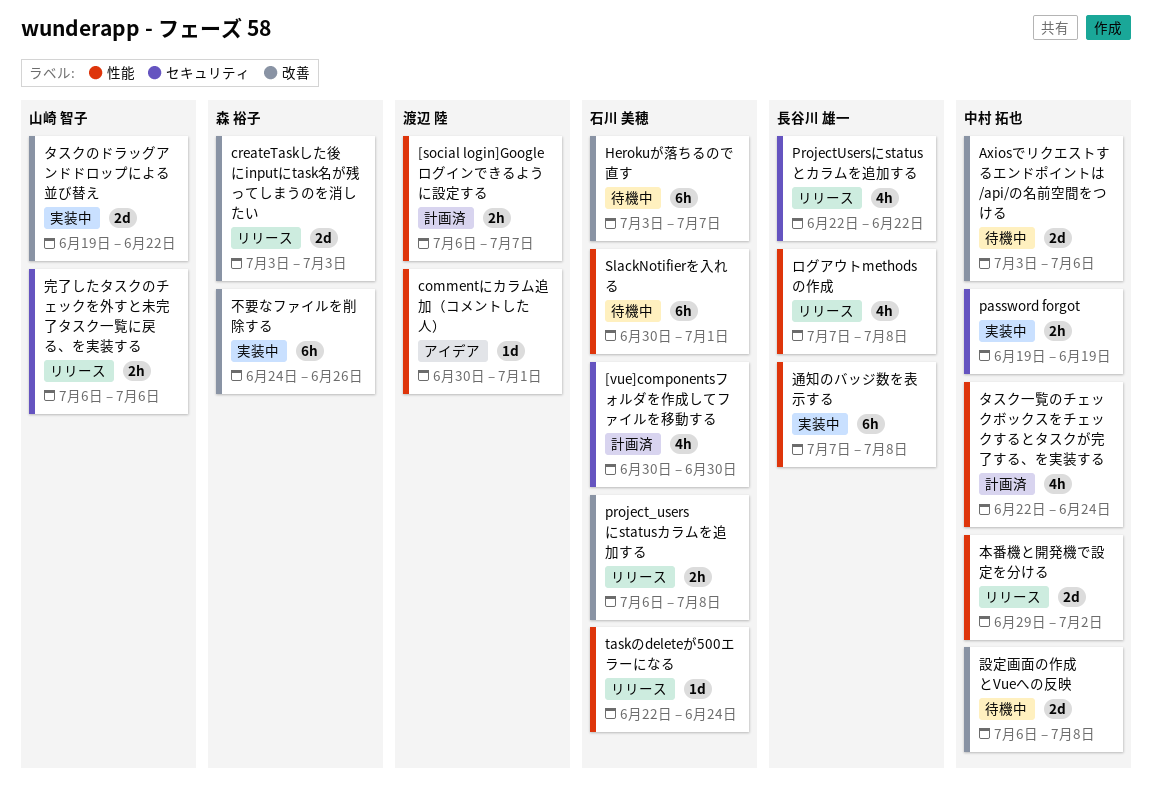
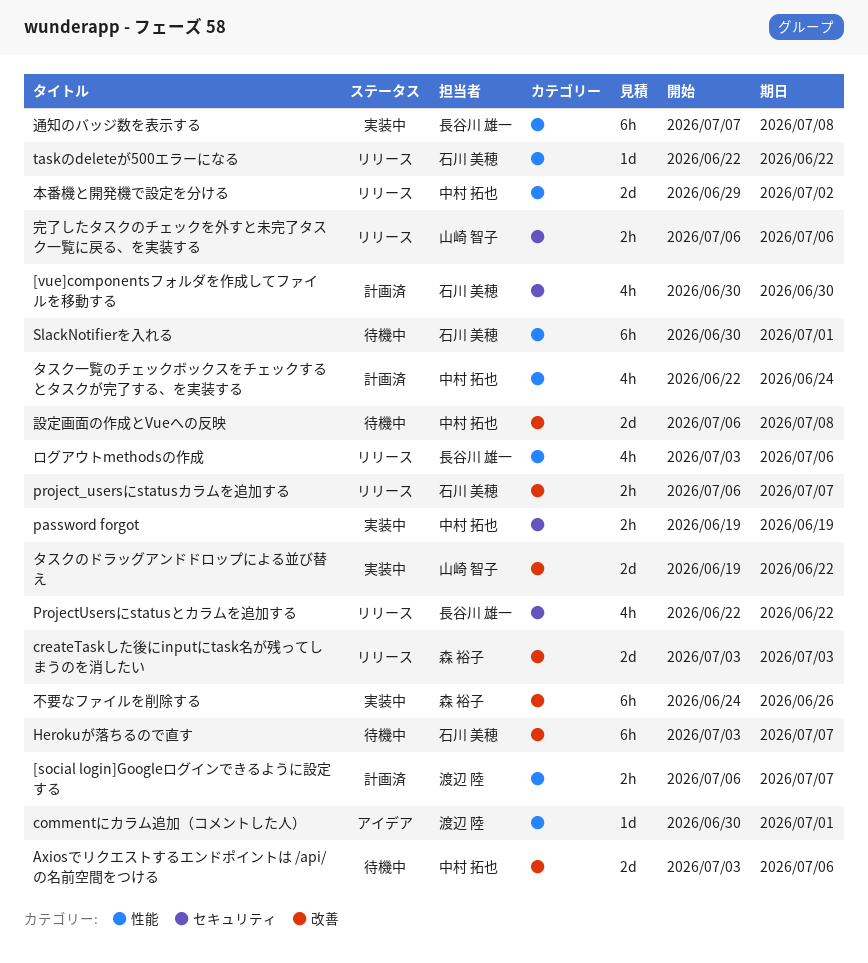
project_usersにstatusカラムを追加する, due: Jul 8 -> Jul 7
taskのdeleteが500エラーになる, due: Jun 24 -> Jun 22
ログアウトmethodsの作成, start: Jul 7 -> Jul 3
ログアウトmethodsの作成, due: Jul 8 -> Jul 6

